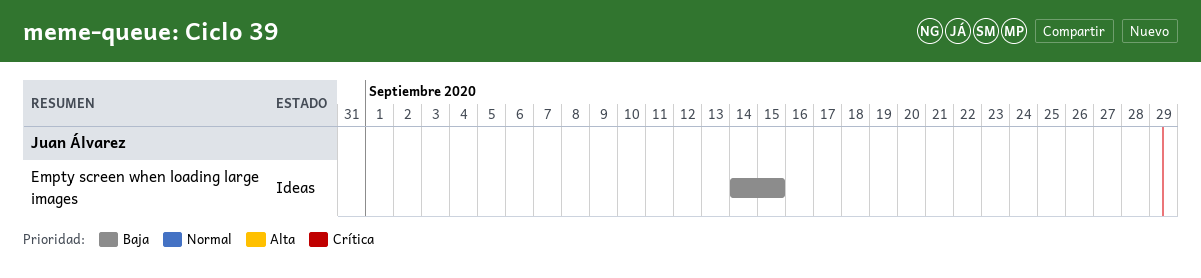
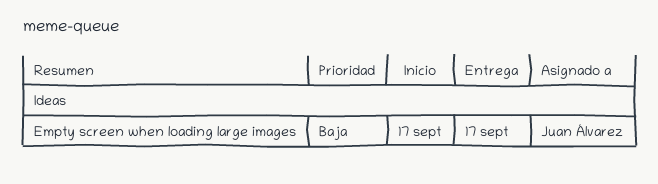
Empty screen when loading large images, start: Sep 14 -> Sep 17
Empty screen when loading large images, due: Sep 15 -> Sep 17

